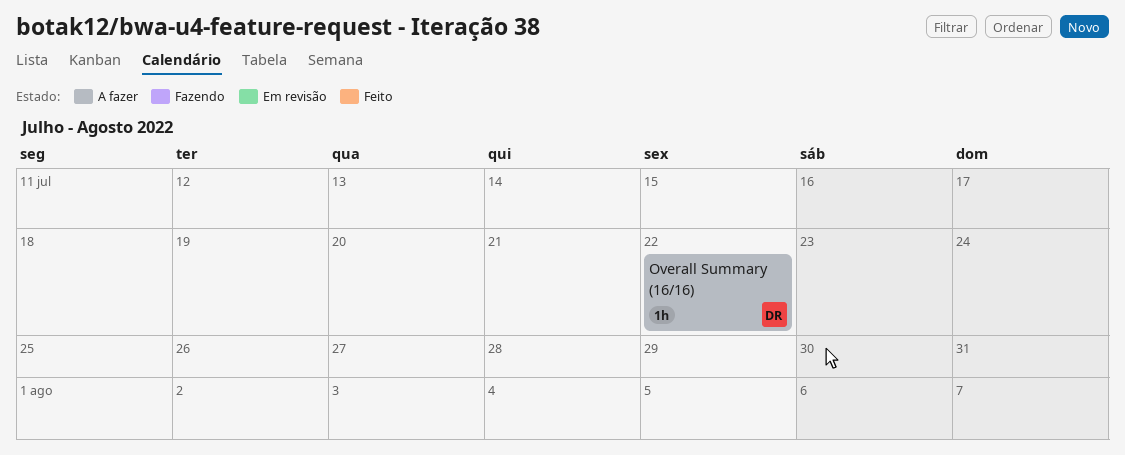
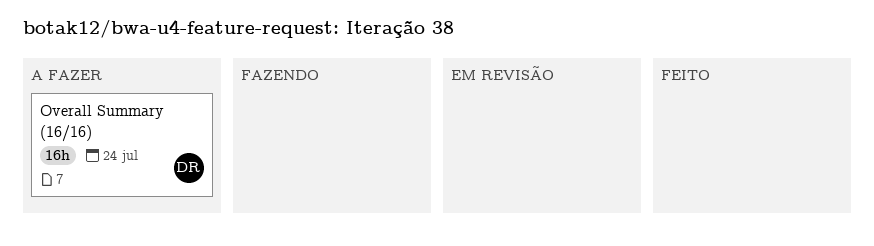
Overall Summary (16/16), estimate: 1h -> 16h
Overall Summary (16/16), due: Jul 22 -> Jul 24

